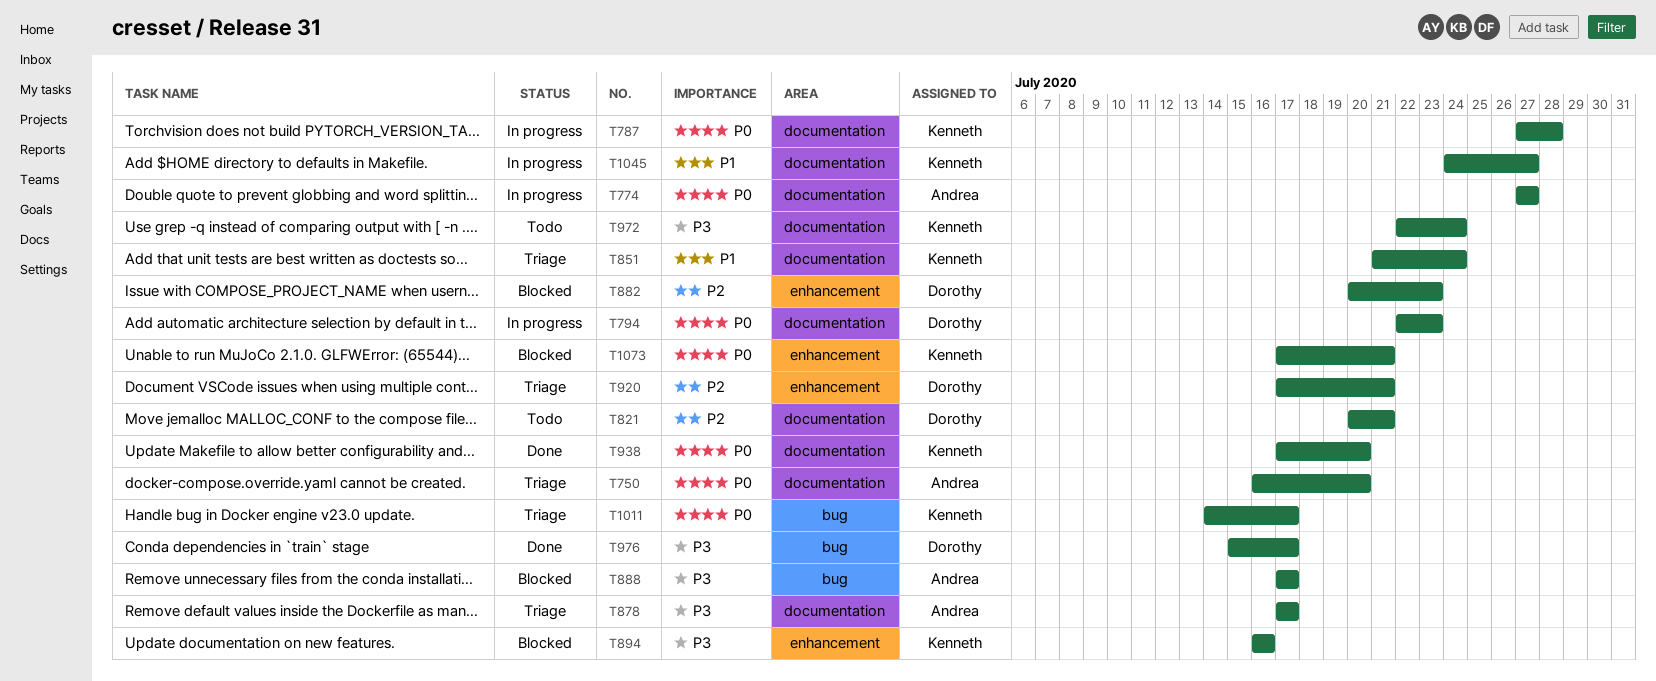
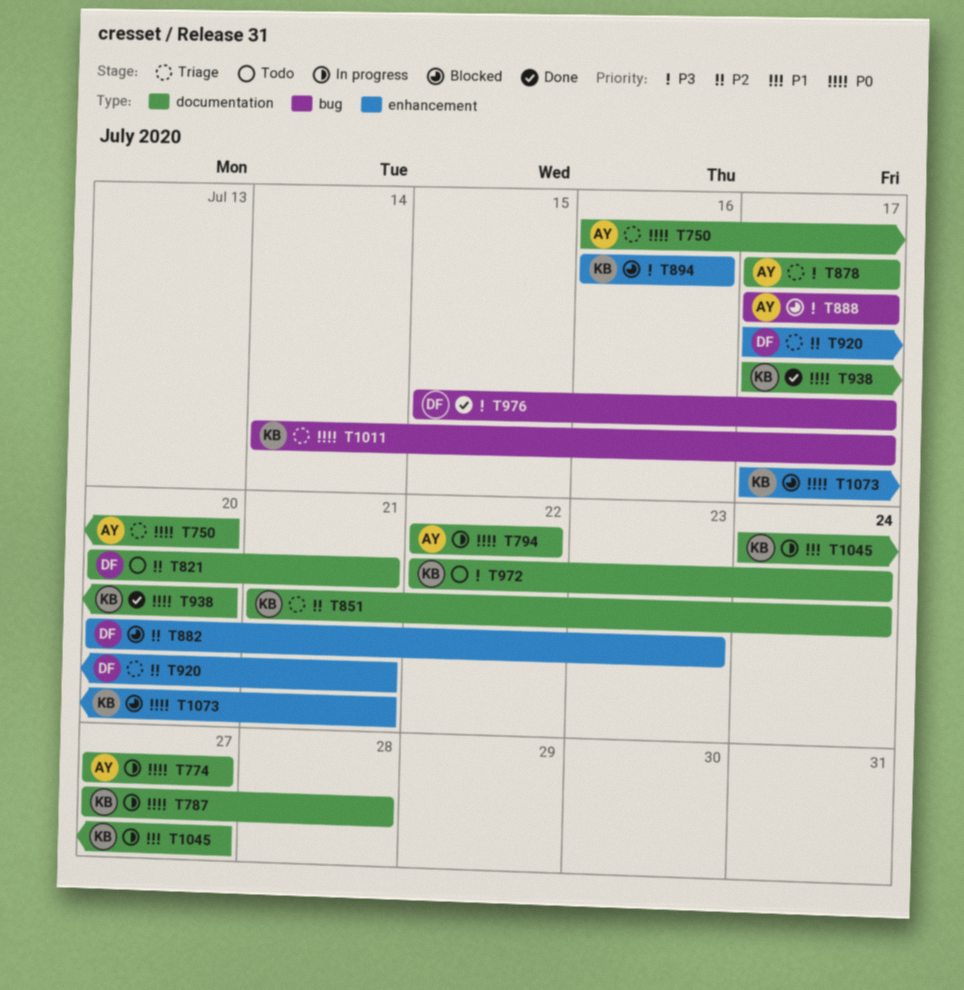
T794, owner: Dorothy -> Andrea
T794, due: Jul 23 -> Jul 22
T851, priority: P1 -> P2

